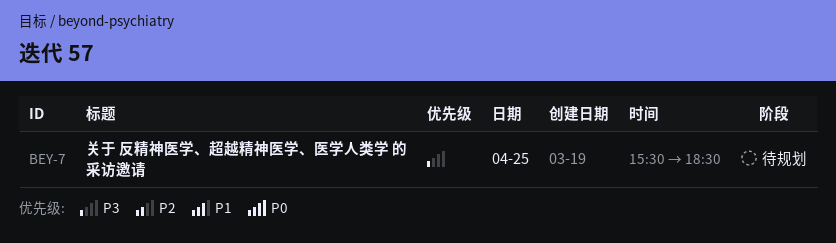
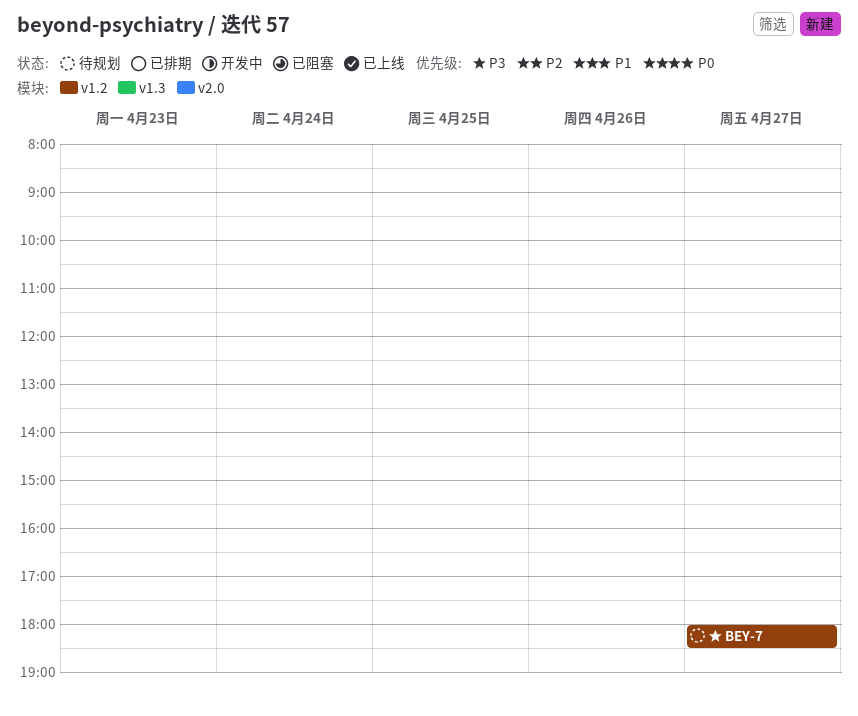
BEY-7, day: Apr 25 -> Apr 27
BEY-7, begins: 15:30 -> 18:00

